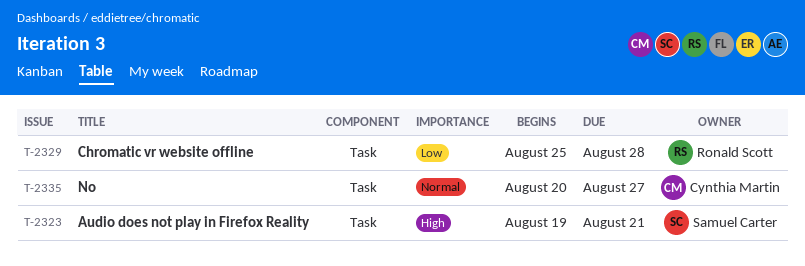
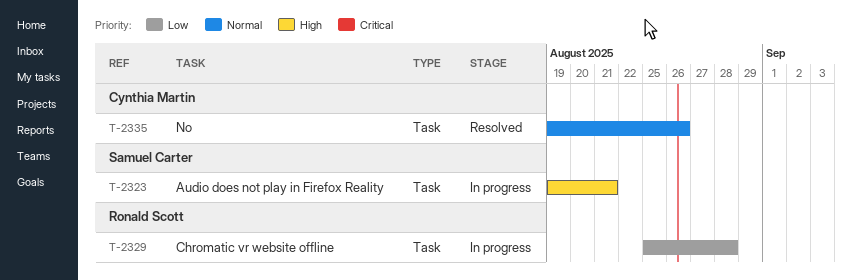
T-2335, start: Aug 20 -> Aug 19
T-2335, due: Aug 27 -> Aug 26

